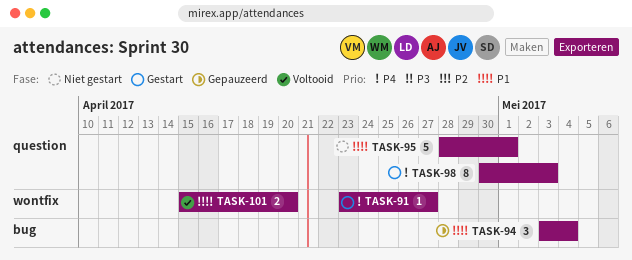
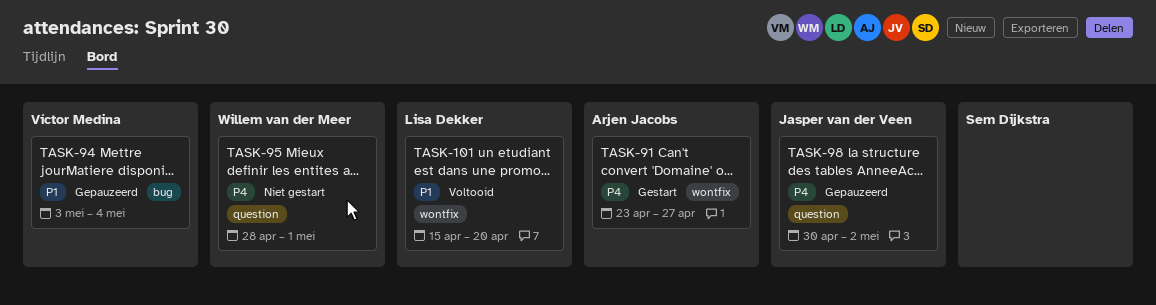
TASK-95, priority: P1 -> P4
TASK-98, status: Gestart -> Gepauzeerd
TASK-98, due: May 3 -> May 2

